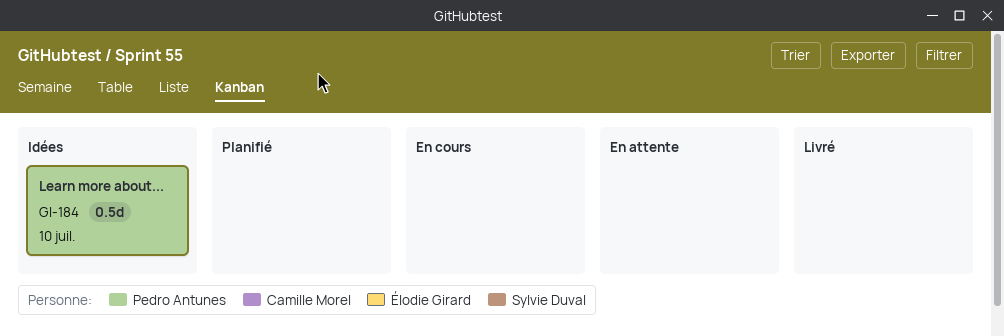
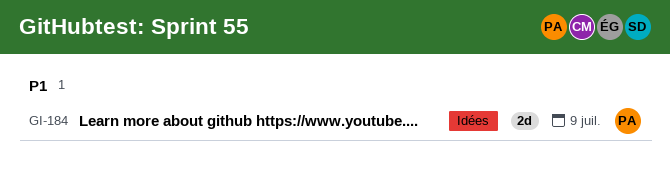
GI-184, estimate: 0.5d -> 2d
GI-184, due: Jul 10 -> Jul 9

